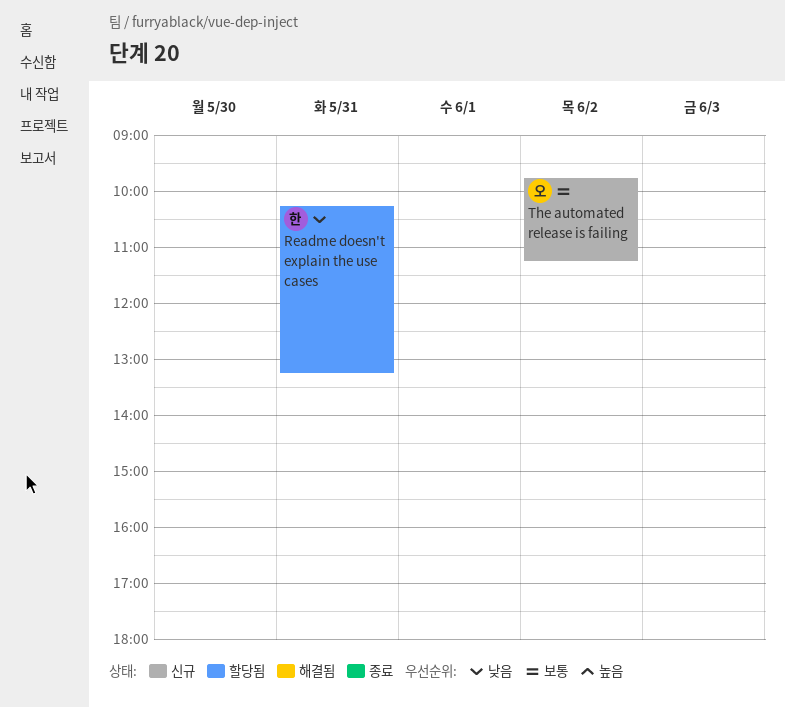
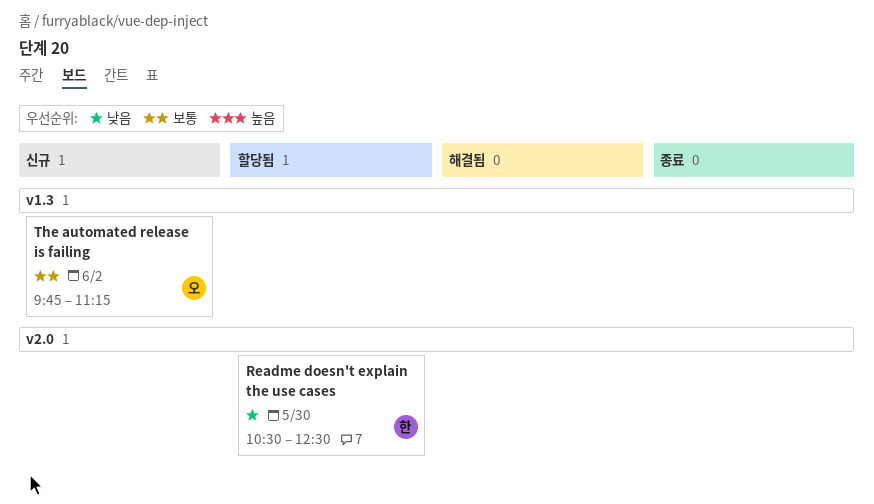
Readme doesn't explain the use cases, day: May 31 -> May 30
Readme doesn't explain the use cases, begins: 10:15 -> 10:30
Readme doesn't explain the use cases, ends: 13:15 -> 12:30

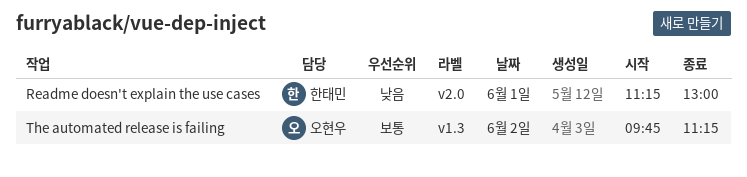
Readme doesn't explain the use cases, day: May 30 -> Jun 1
Readme doesn't explain the use cases, begins: 10:30 -> 11:15
Readme doesn't explain the use cases, ends: 12:30 -> 13:00

